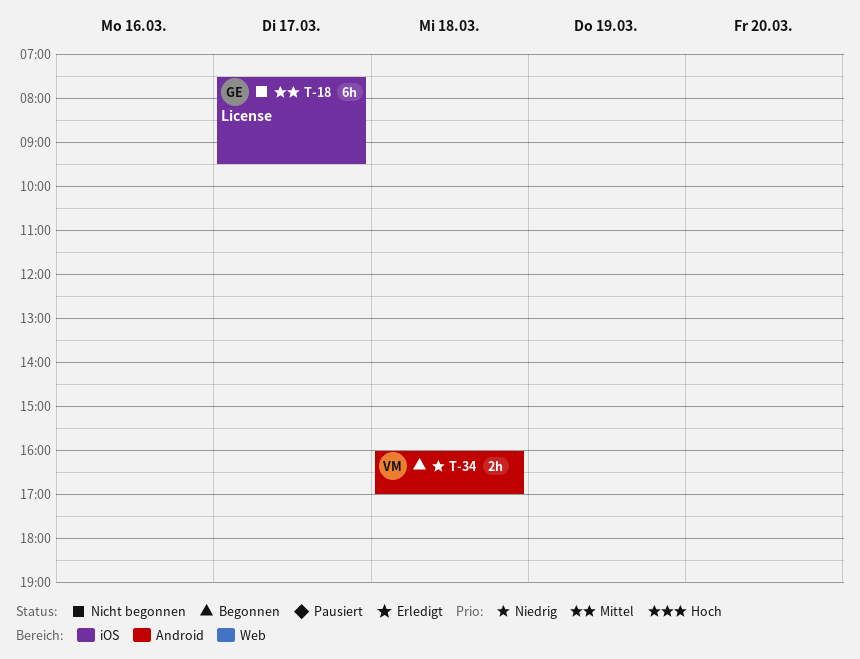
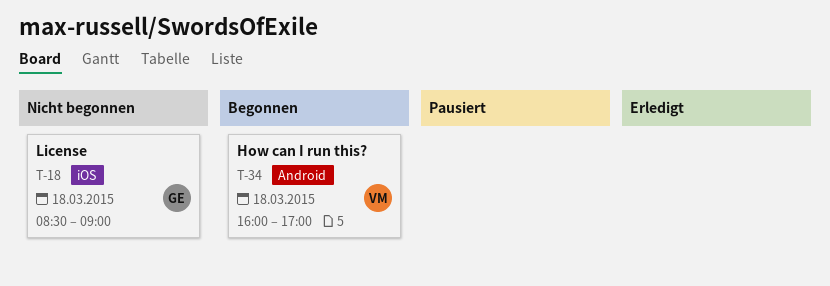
T-18, day: Mar 17 -> Mar 18
T-18, begins: 07:30 -> 08:30
T-18, ends: 09:30 -> 09:00

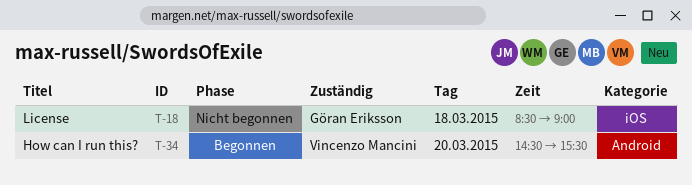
T-34, day: Mar 18 -> Mar 20
T-34, begins: 16:00 -> 14:30
T-34, ends: 17:00 -> 15:30

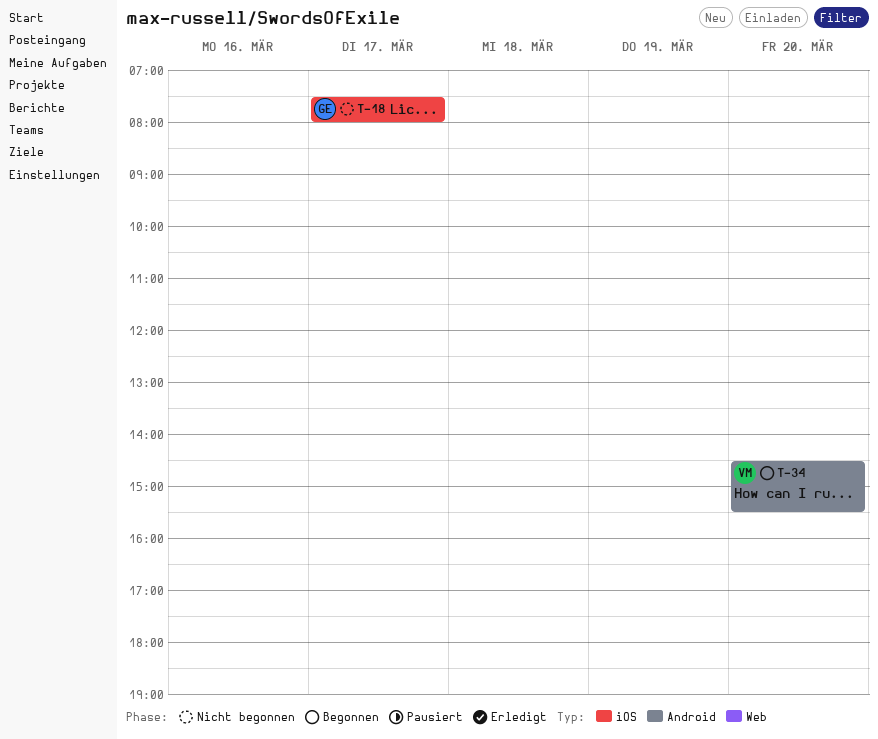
T-18, day: Mar 18 -> Mar 17
T-18, begins: 08:30 -> 07:30
T-18, ends: 09:00 -> 08:00

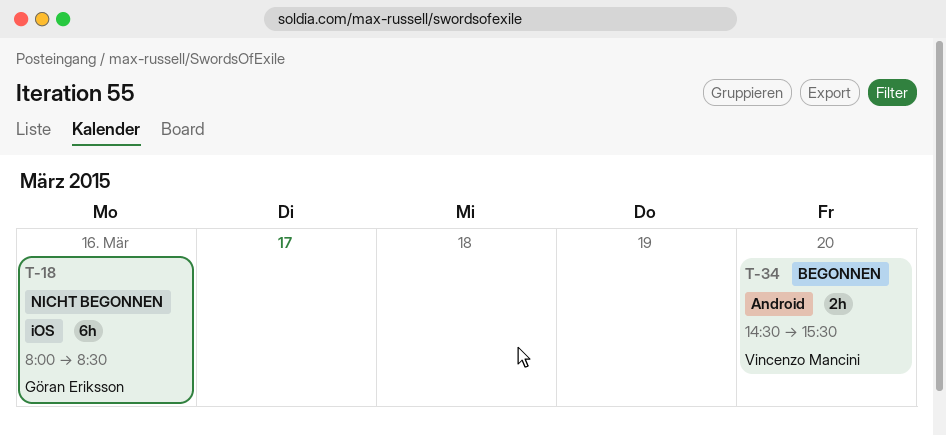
T-18, day: Mar 17 -> Mar 16
T-18, begins: 07:30 -> 08:00
T-18, ends: 08:00 -> 08:30

